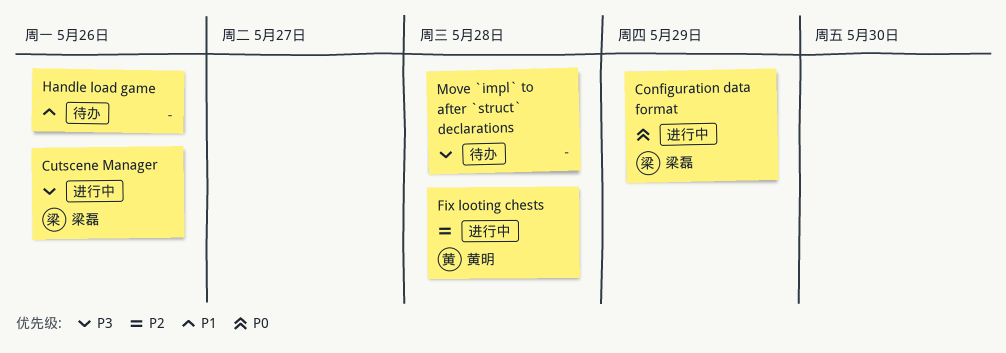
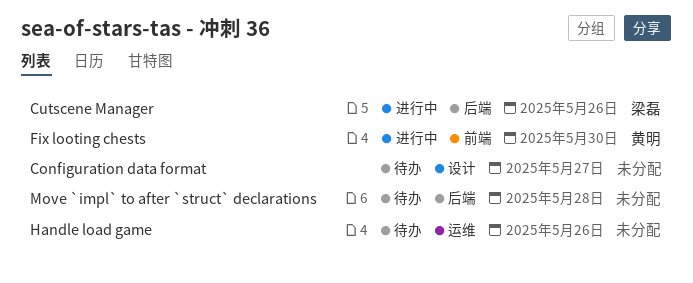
Configuration data format, status: 进行中 -> 待办
Configuration data format, owner: 梁磊 -> none
Configuration data format, due: May 29 -> May 27
Fix looting chests, due: May 28 -> May 30

